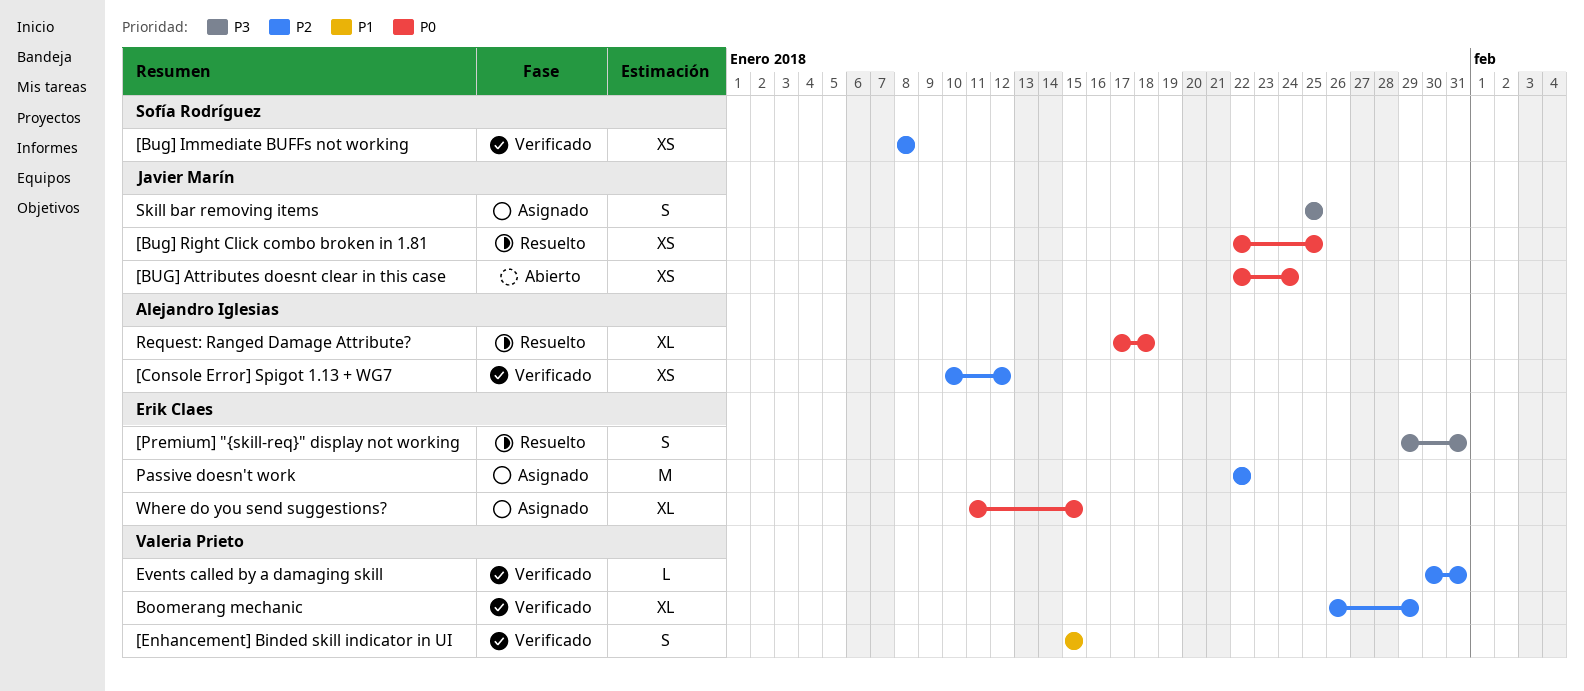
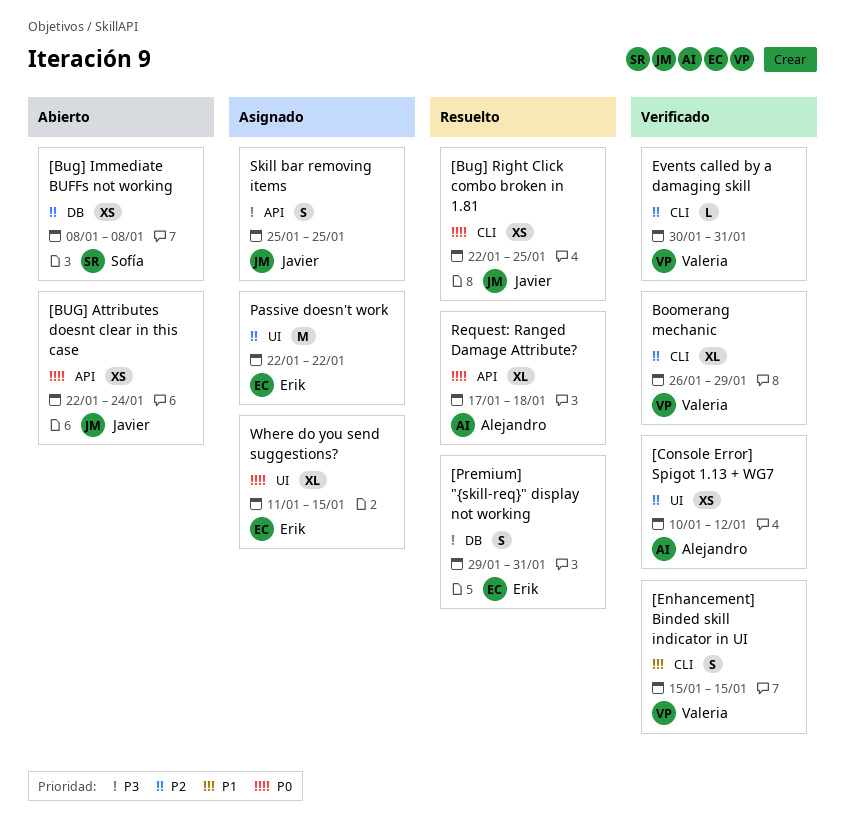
[Bug] Immediate BUFFs not working, status: Verificado -> Abierto

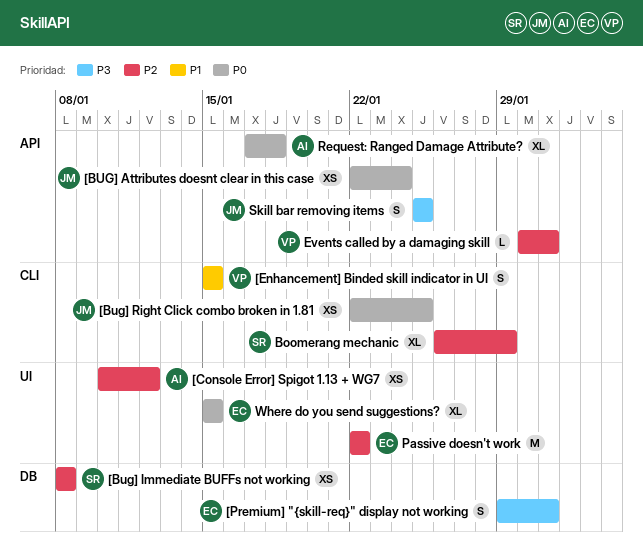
Boomerang mechanic, owner: Valeria -> Sofía
Events called by a damaging skill, label: CLI -> API
Where do you send suggestions?, start: Jan 11 -> Jan 15

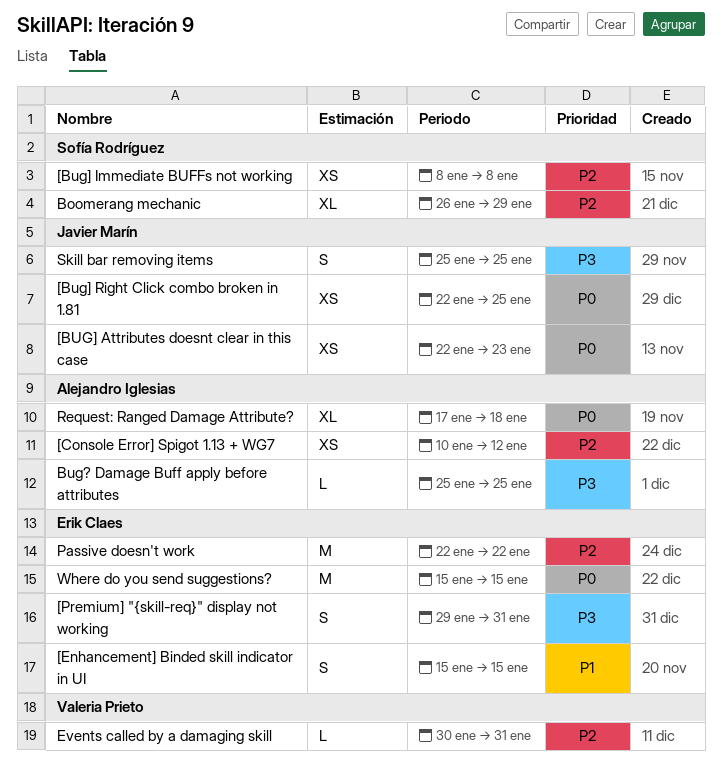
[BUG] Attributes doesnt clear in this case, due: Jan 24 -> Jan 23
[Enhancement] Binded skill indicator in UI, owner: Valeria Prieto -> Erik Claes
Bug? Damage Buff apply before attributes: none -> present
Where do you send suggestions?, estimate: XL -> M

